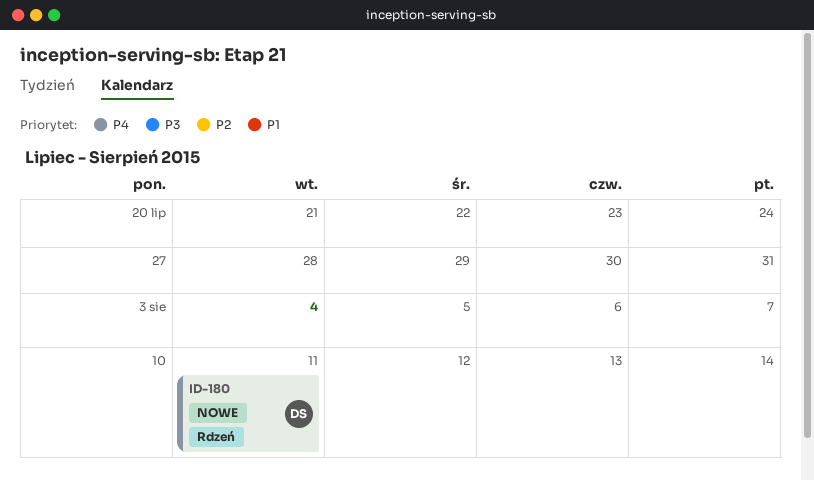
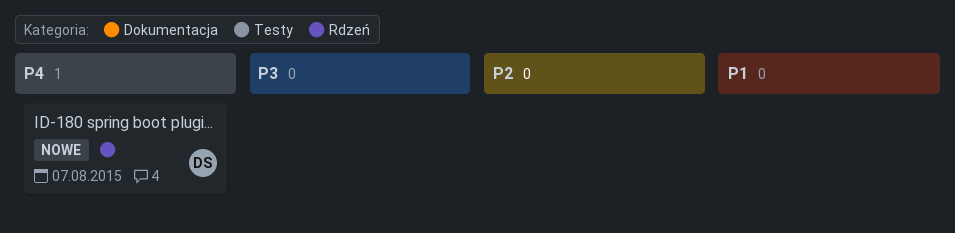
ID-180, due: Aug 11 -> Aug 7

